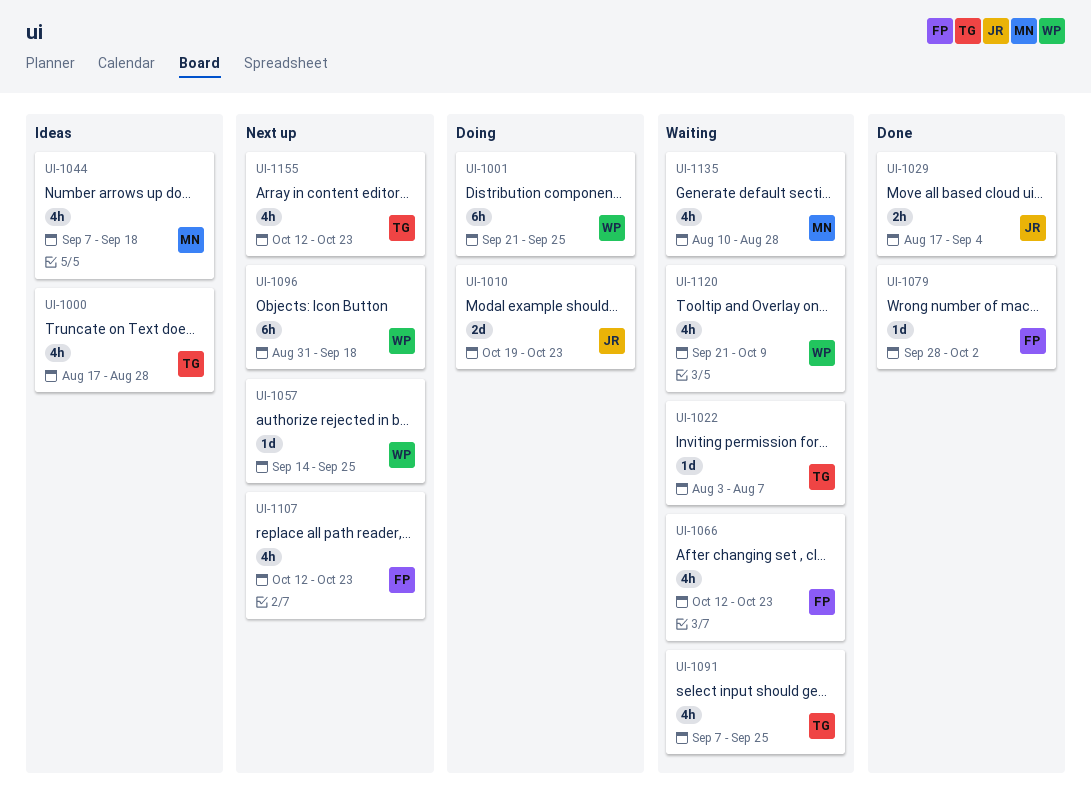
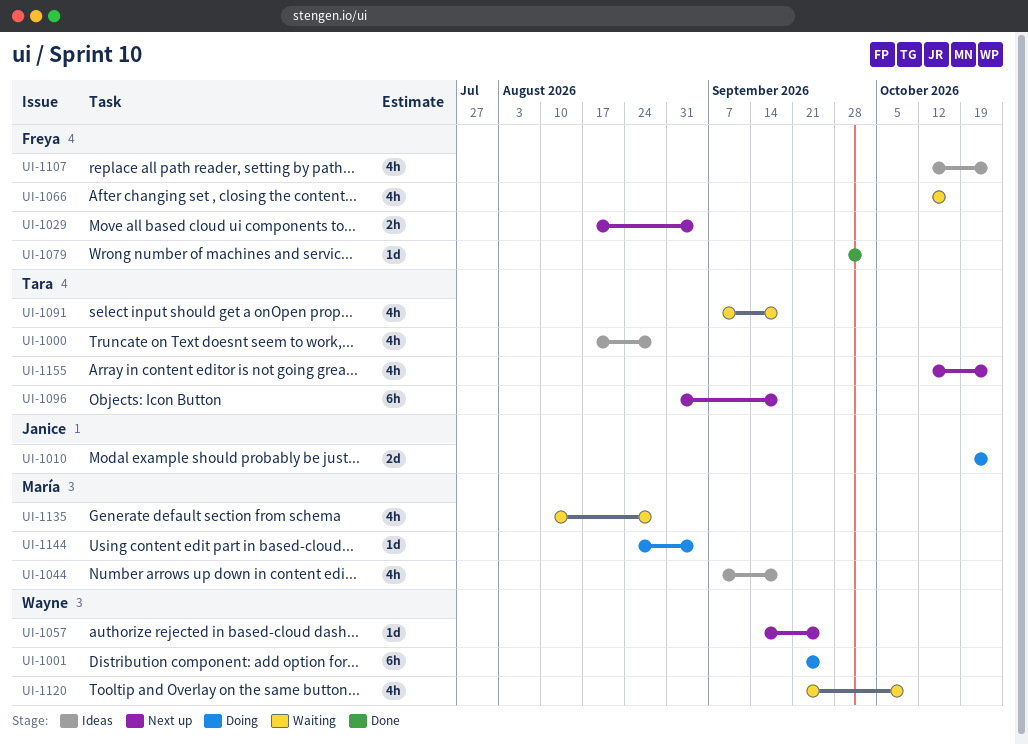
UI-1022: present -> none
UI-1029, status: Done -> Next up
UI-1029, owner: Janice -> Freya
UI-1066, due: Oct 23 -> Oct 16
UI-1091, due: Sep 25 -> Sep 18
UI-1096, owner: Wayne -> Tara
UI-1107, status: Next up -> Ideas
UI-1144: none -> present

